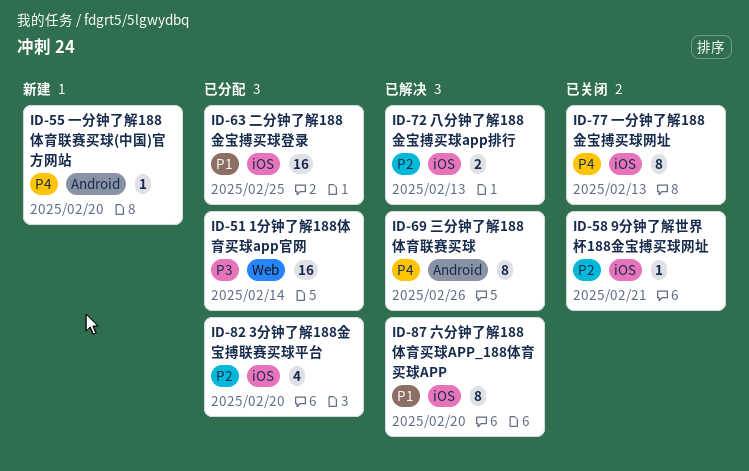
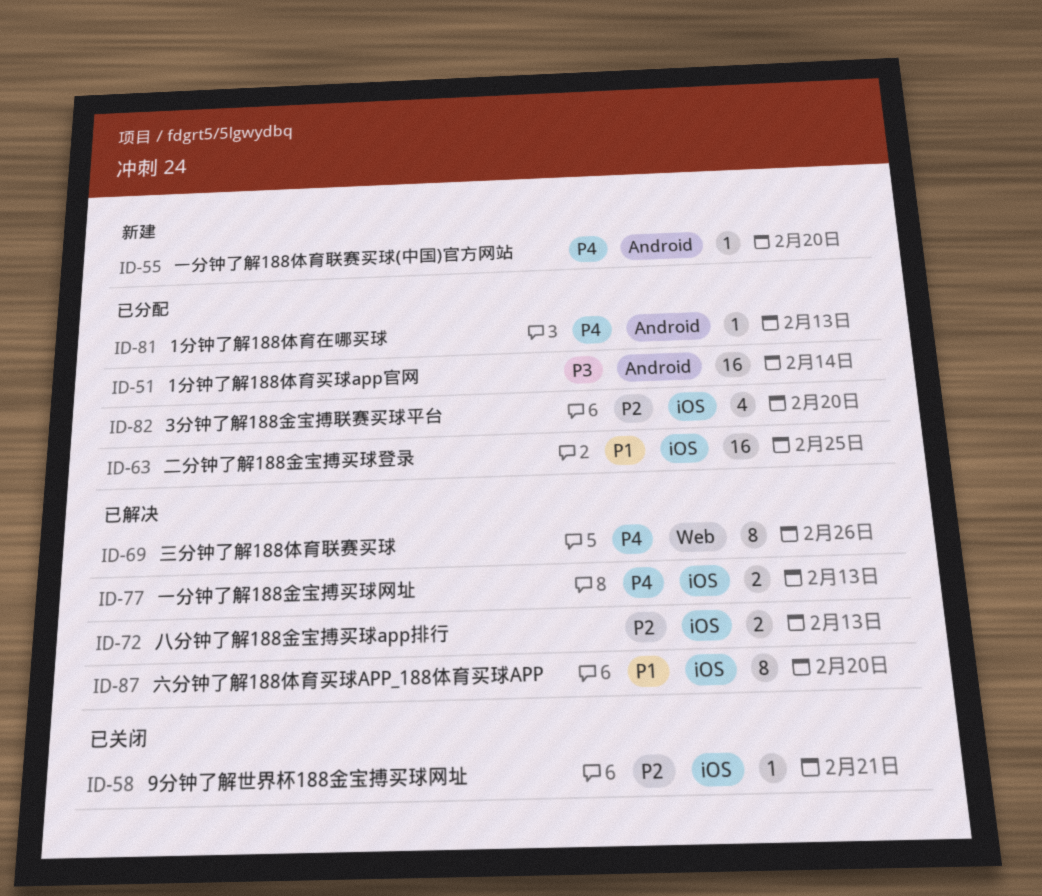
ID-51, label: Web -> Android
ID-69, label: Android -> Web
ID-77, status: 已关闭 -> 已解决
ID-77, estimate: 8 -> 2
ID-81: none -> present

